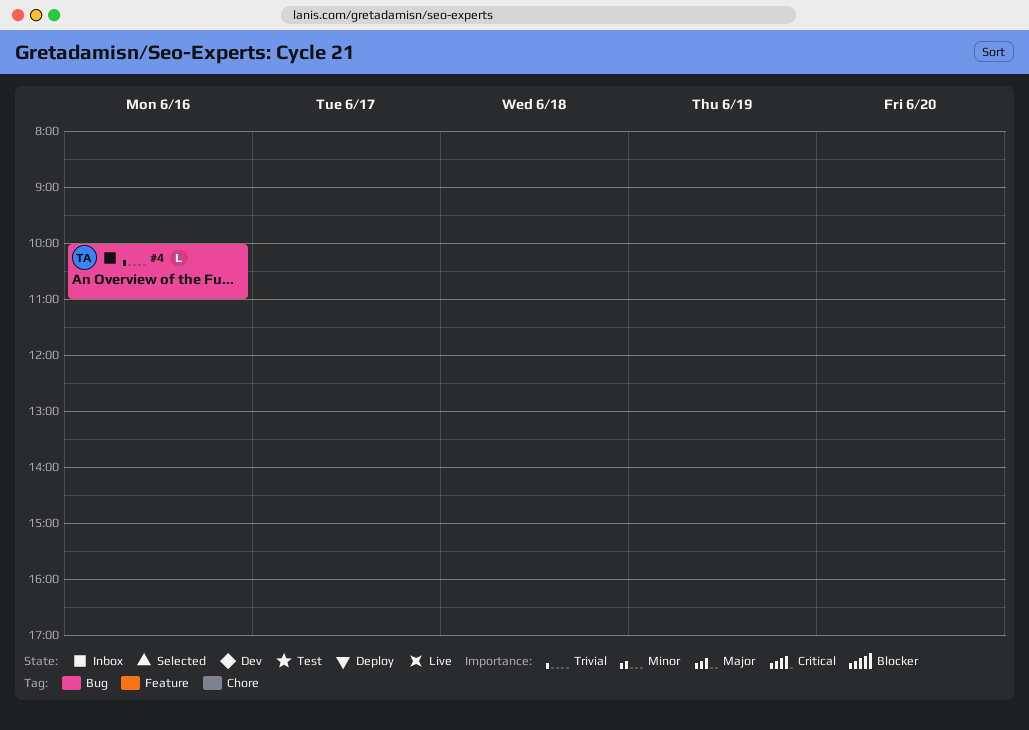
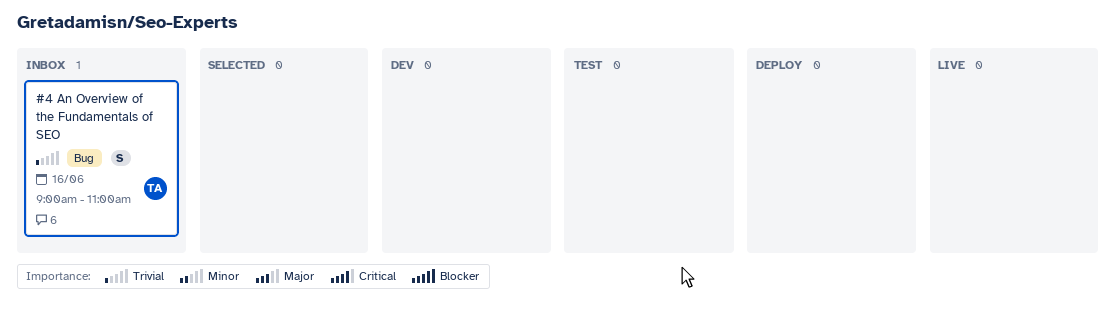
#4, estimate: L -> S
#4, begins: 10:00 -> 09:00

